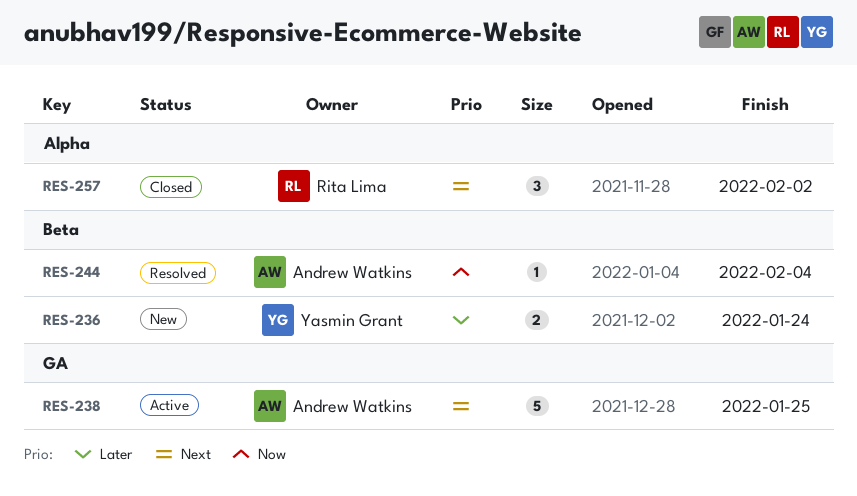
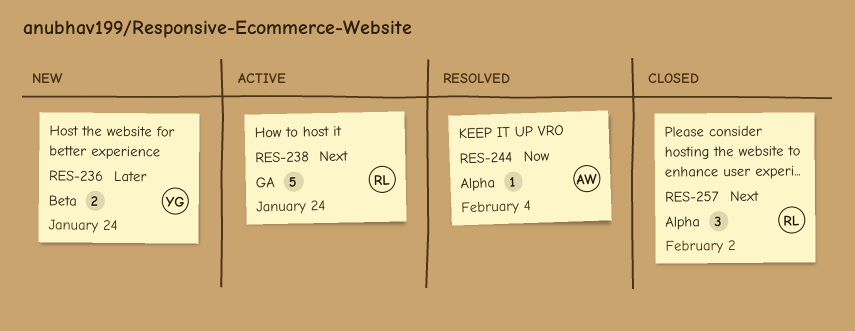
RES-238, owner: Andrew Watkins -> Rita Lima
RES-238, due: Jan 25 -> Jan 24
RES-244, label: Beta -> Alpha

